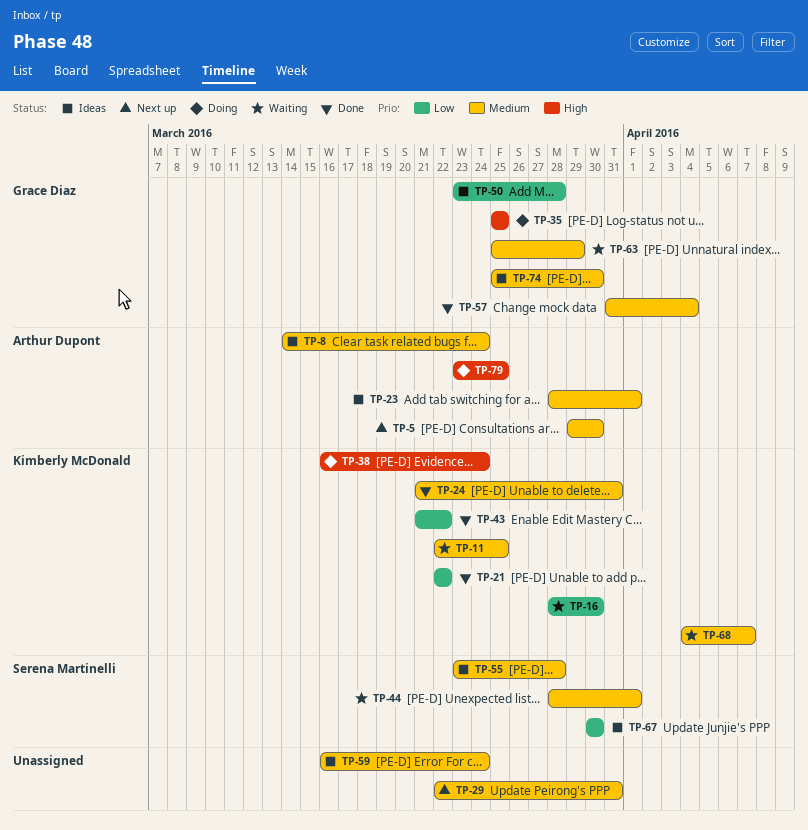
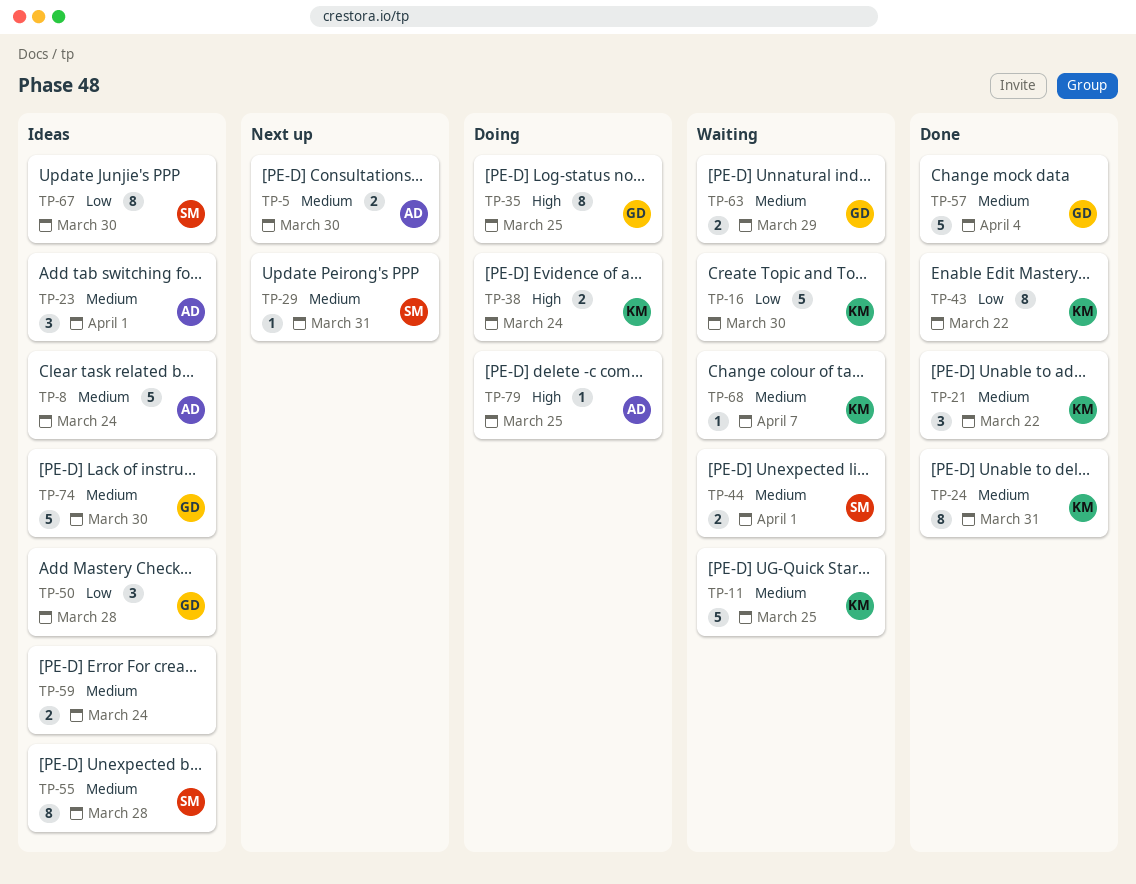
TP-21, priority: Low -> Medium
TP-29, owner: none -> Serena Martinelli

